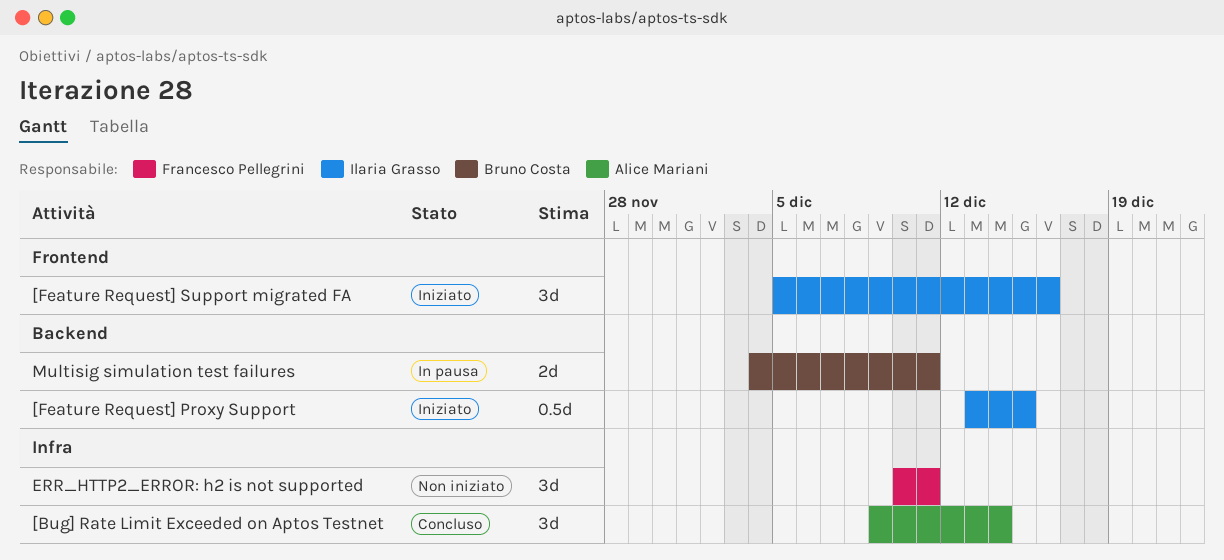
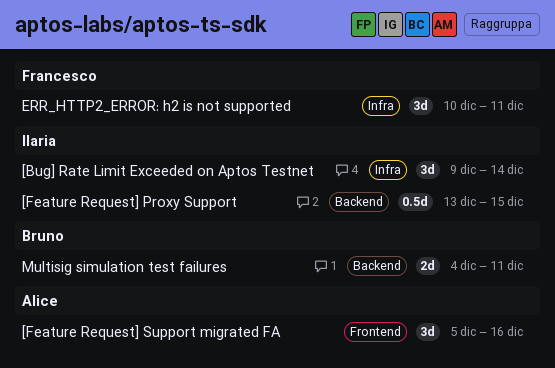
[Bug] Rate Limit Exceeded on Aptos Testnet, owner: Alice Mariani -> Ilaria Grasso
[Feature Request] Support migrated FA, owner: Ilaria Grasso -> Alice Mariani

